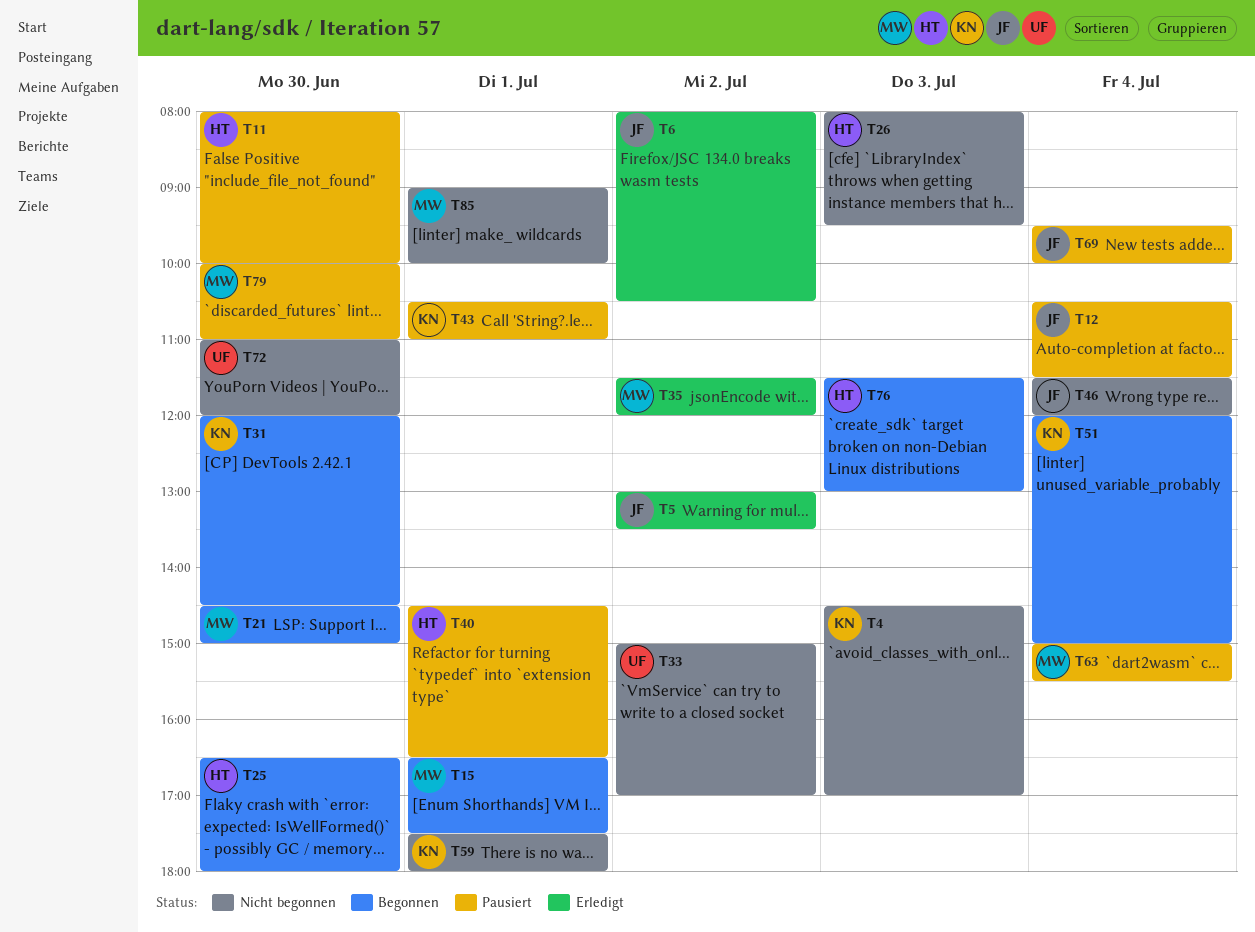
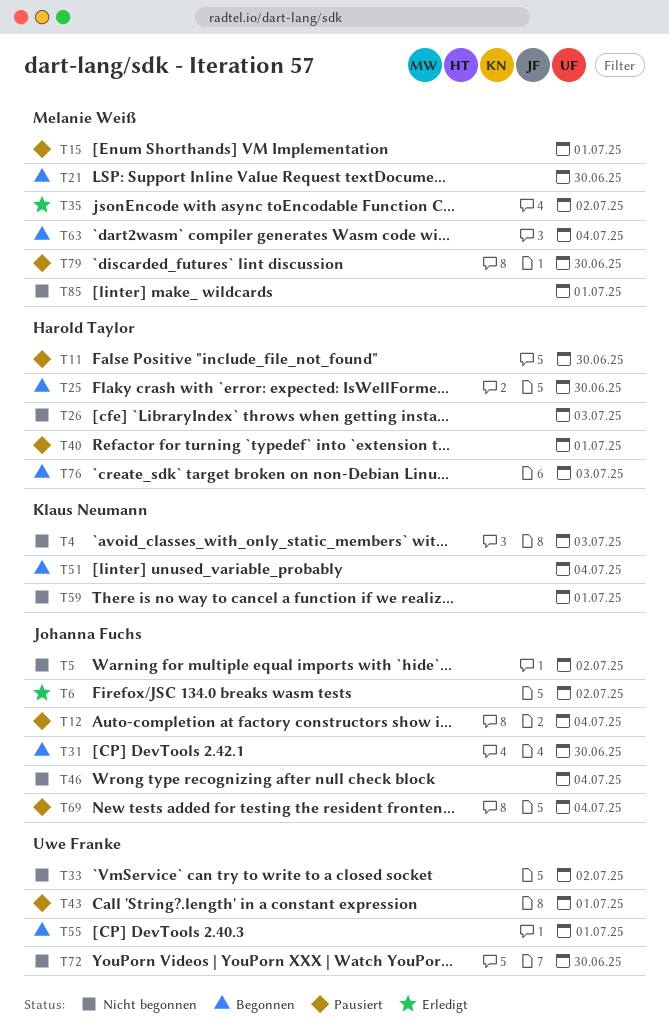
T5, status: Erledigt -> Nicht begonnen
T15, status: Begonnen -> Pausiert
T31, owner: Klaus Neumann -> Johanna Fuchs
T43, owner: Klaus Neumann -> Uwe Franke
T55: none -> present
T63, status: Pausiert -> Begonnen

